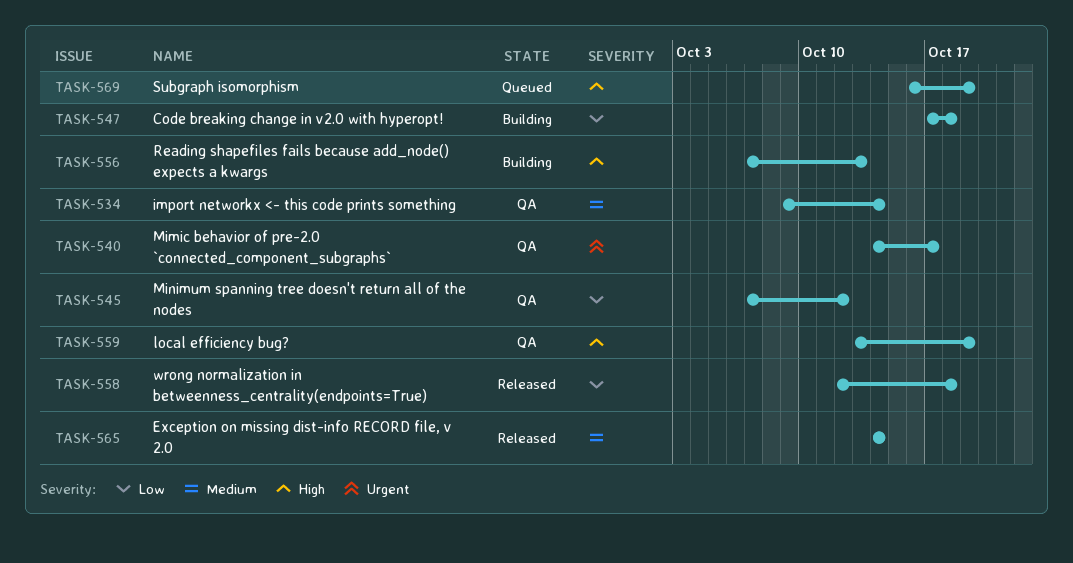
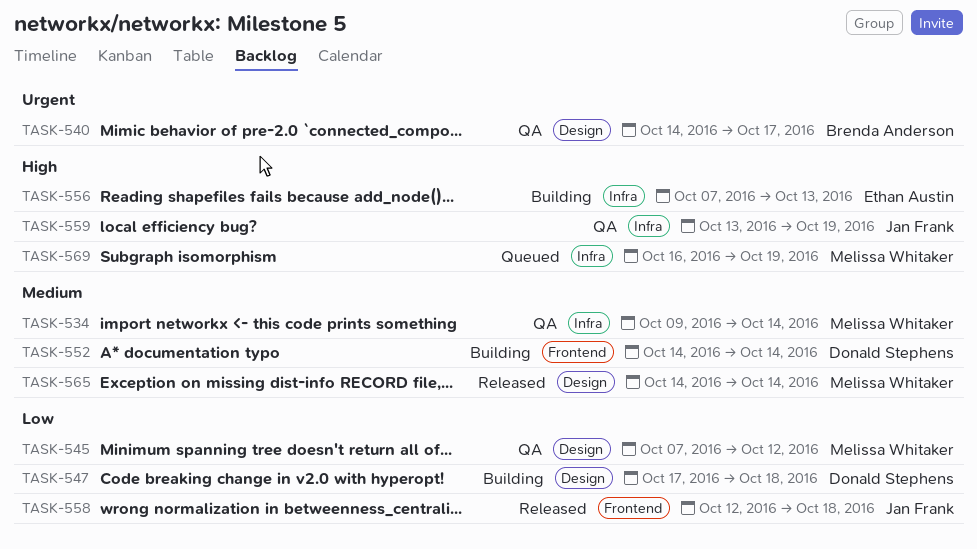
TASK-552: none -> present

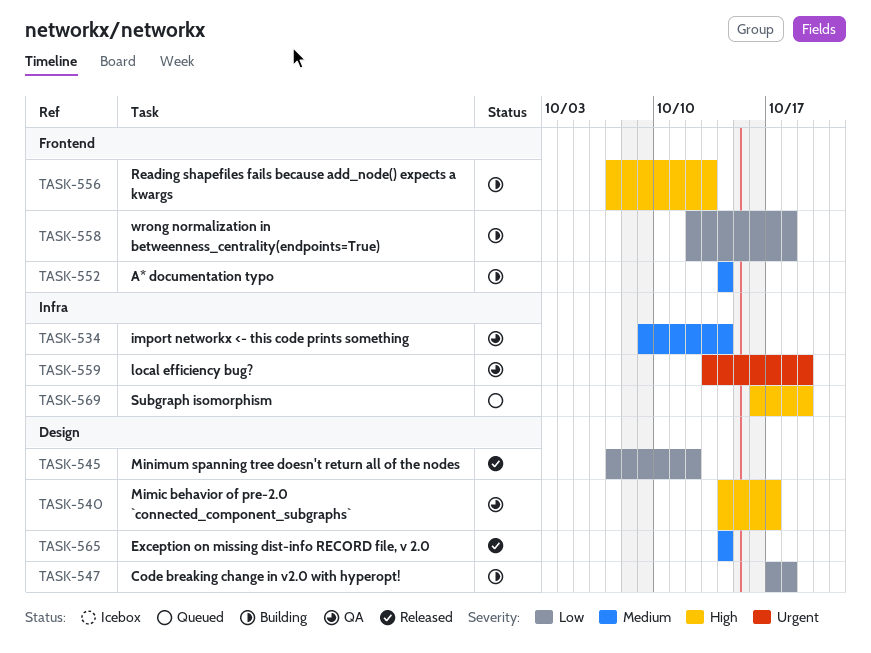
TASK-540, priority: Urgent -> High
TASK-545, status: QA -> Released
TASK-556, label: Infra -> Frontend
TASK-558, status: Released -> Building
TASK-559, priority: High -> Urgent

